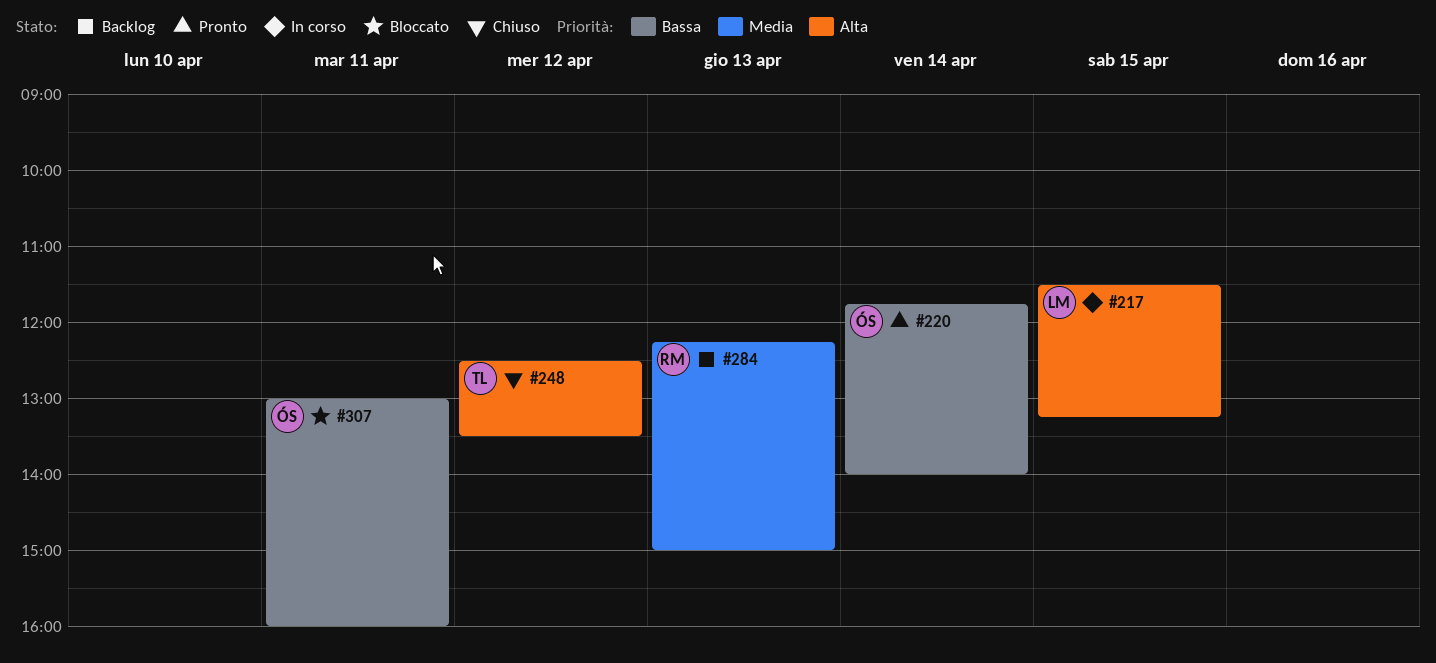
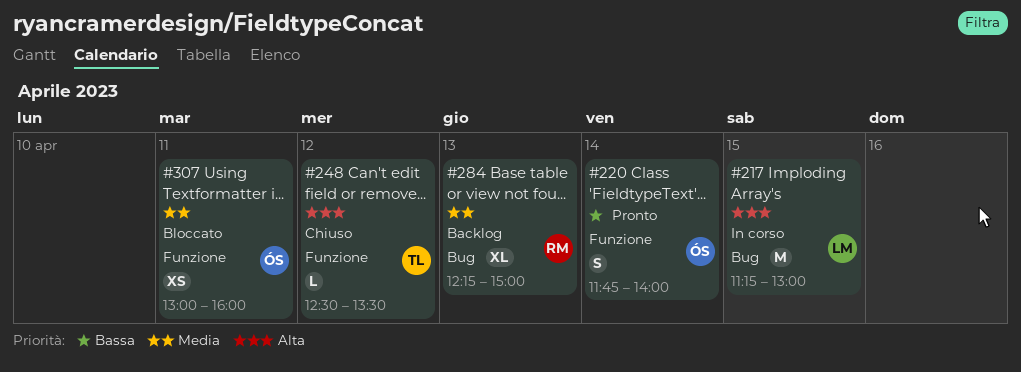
#217, begins: 11:30 -> 11:15
#217, ends: 13:15 -> 13:00
#307, priority: Bassa -> Media

